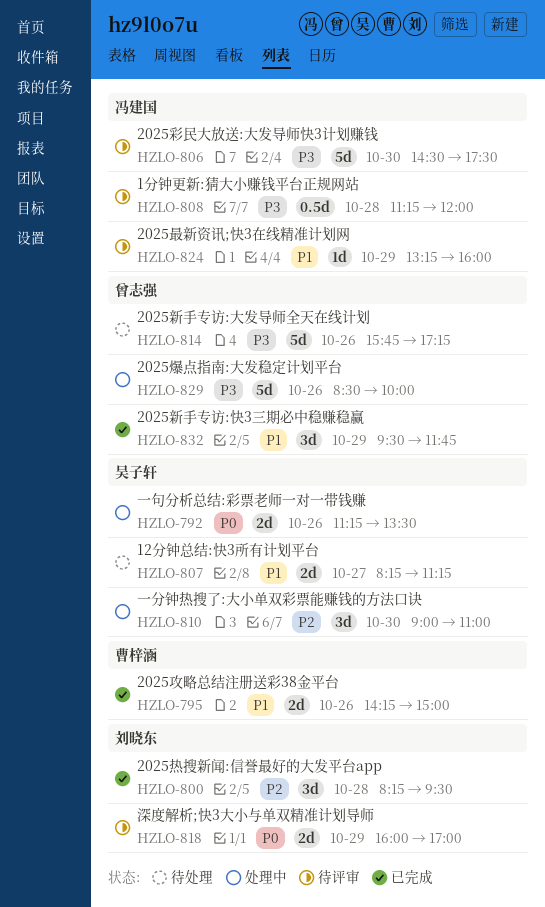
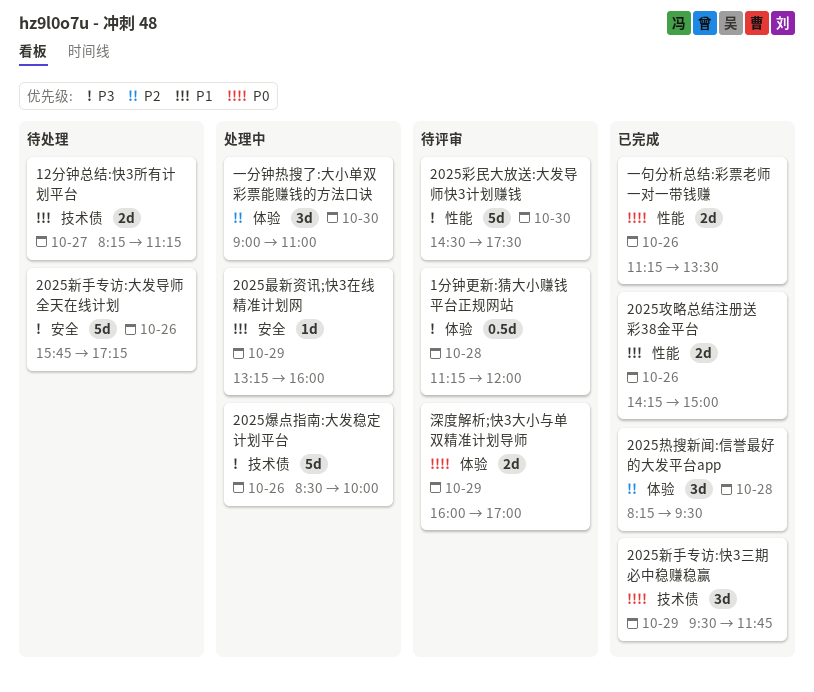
2025新手专访:快3三期必中稳赚稳赢, priority: P1 -> P0
2025最新资讯;快3在线精准计划网, status: 待评审 -> 处理中
一句分析总结:彩票老师一对一带钱赚, status: 处理中 -> 已完成

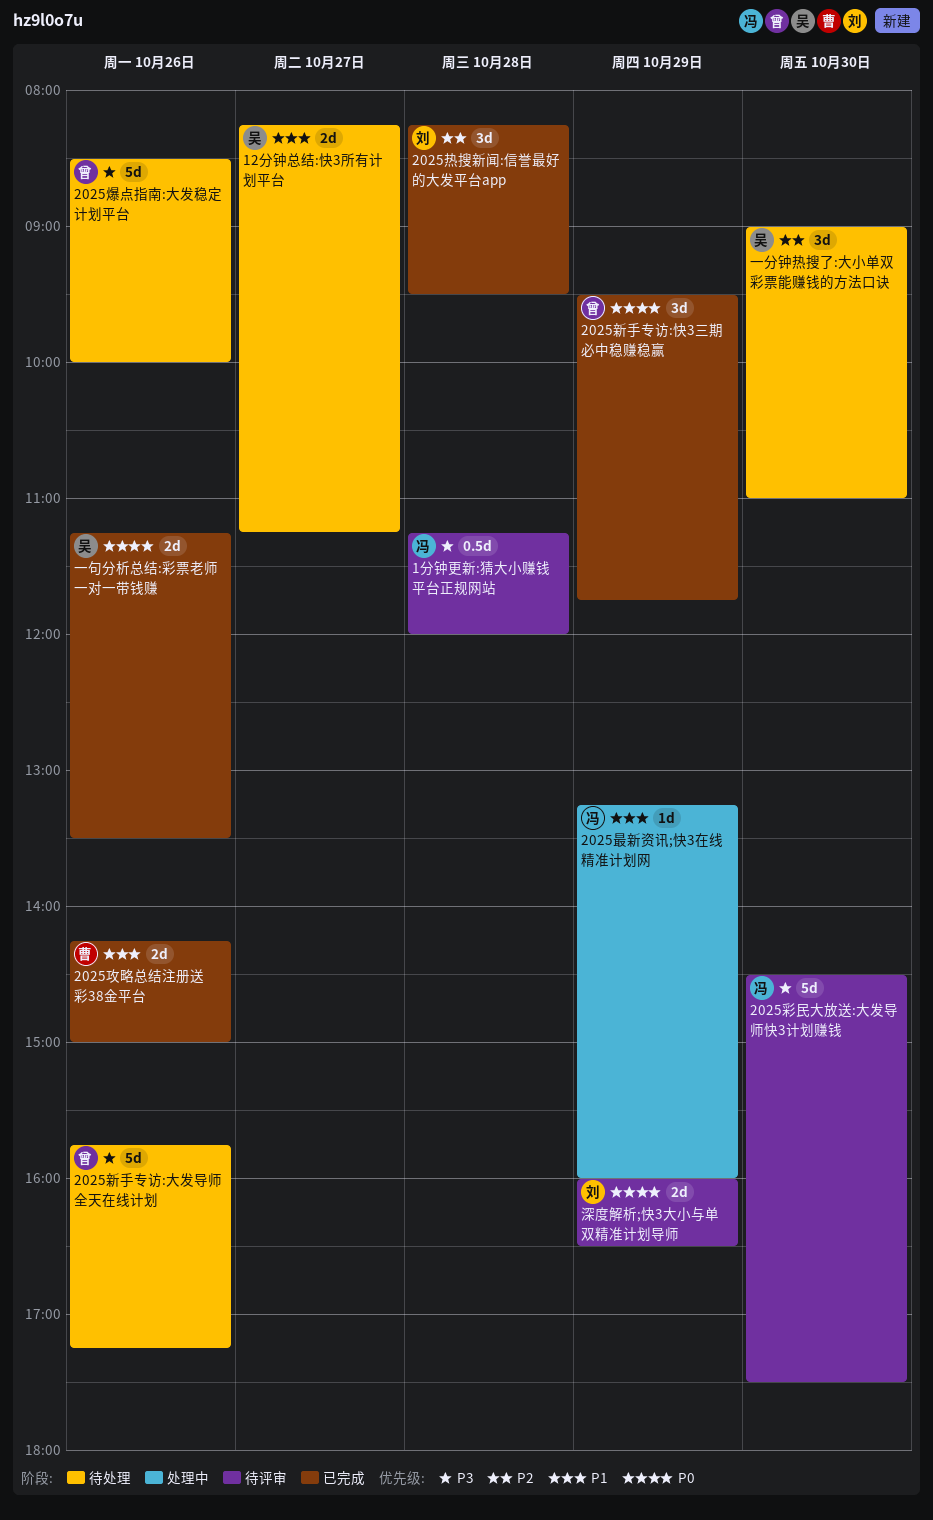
2025爆点指南:大发稳定计划平台, status: 处理中 -> 待处理
一分钟热搜了:大小单双彩票能赚钱的方法口诀, status: 处理中 -> 待处理
深度解析;快3大小与单双精准计划导师, ends: 17:00 -> 16:30

